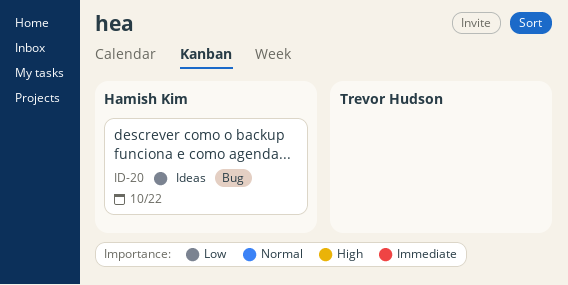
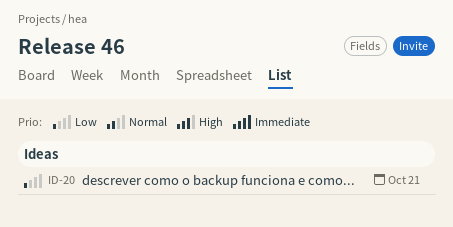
ID-20, due: Oct 22 -> Oct 21

